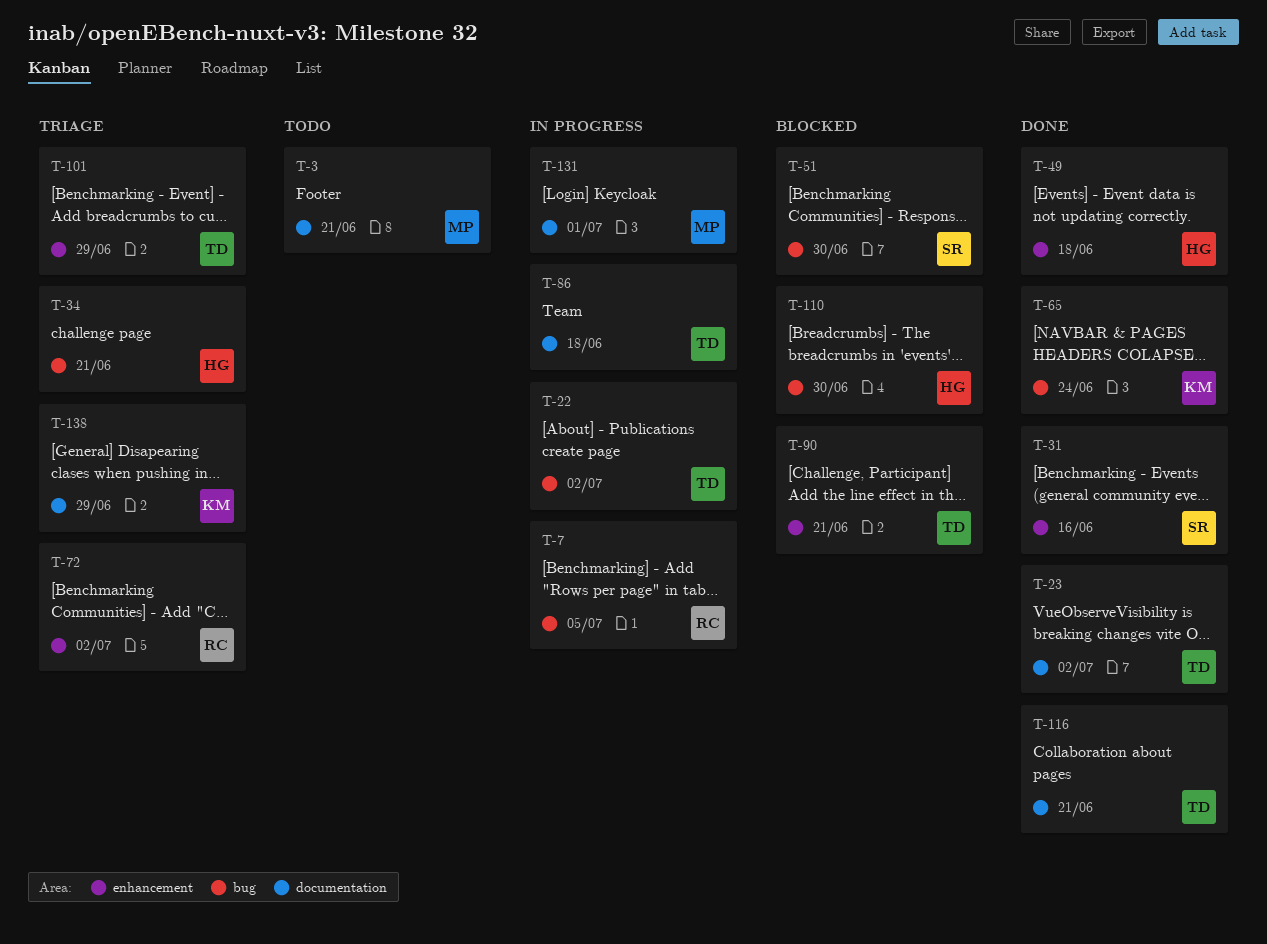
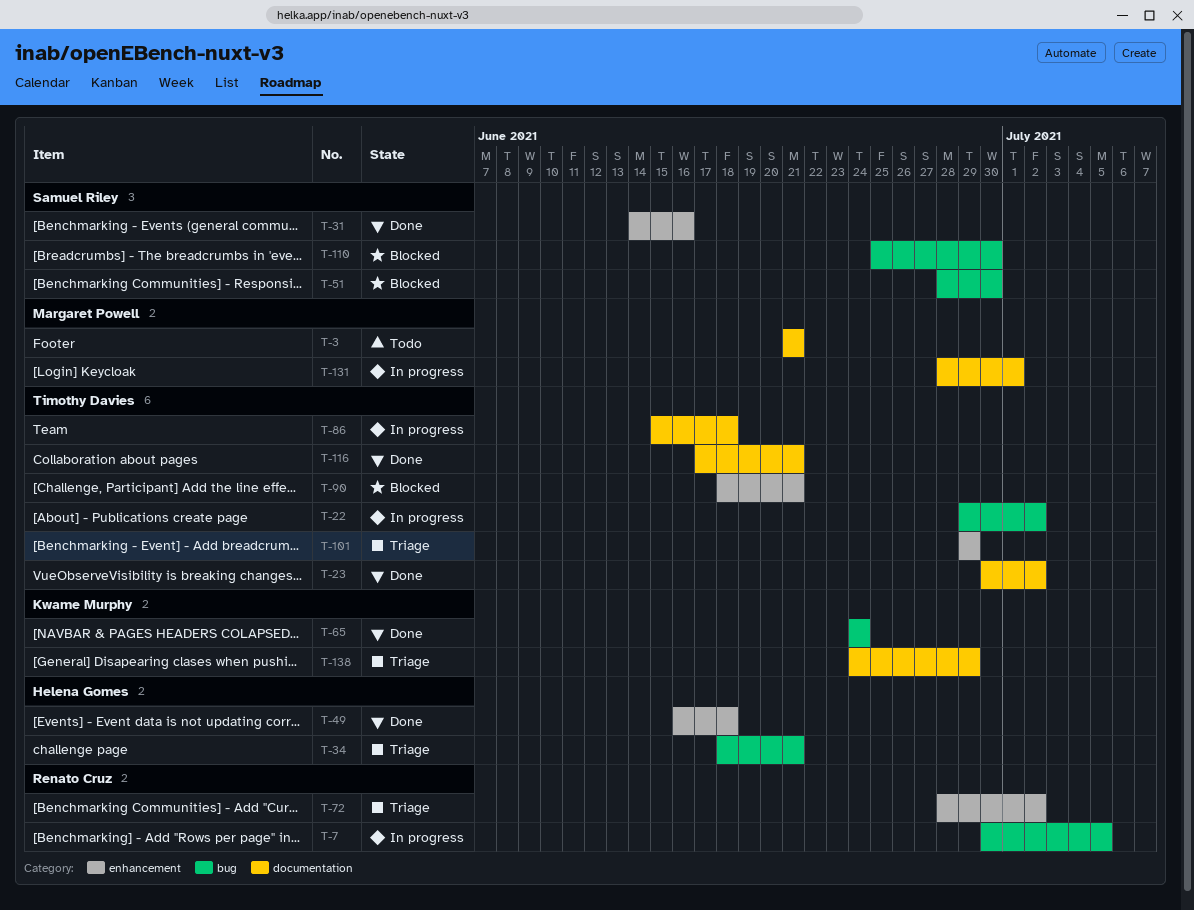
T-110, owner: Helena Gomes -> Samuel Riley

